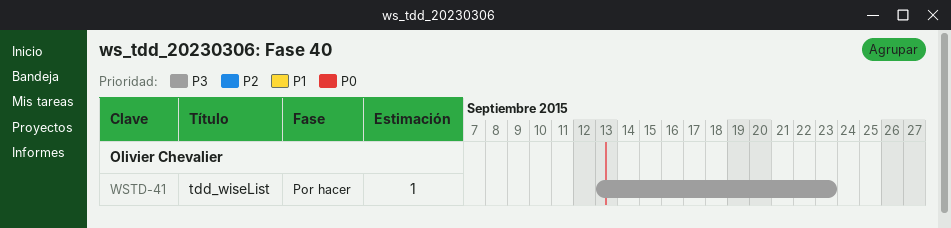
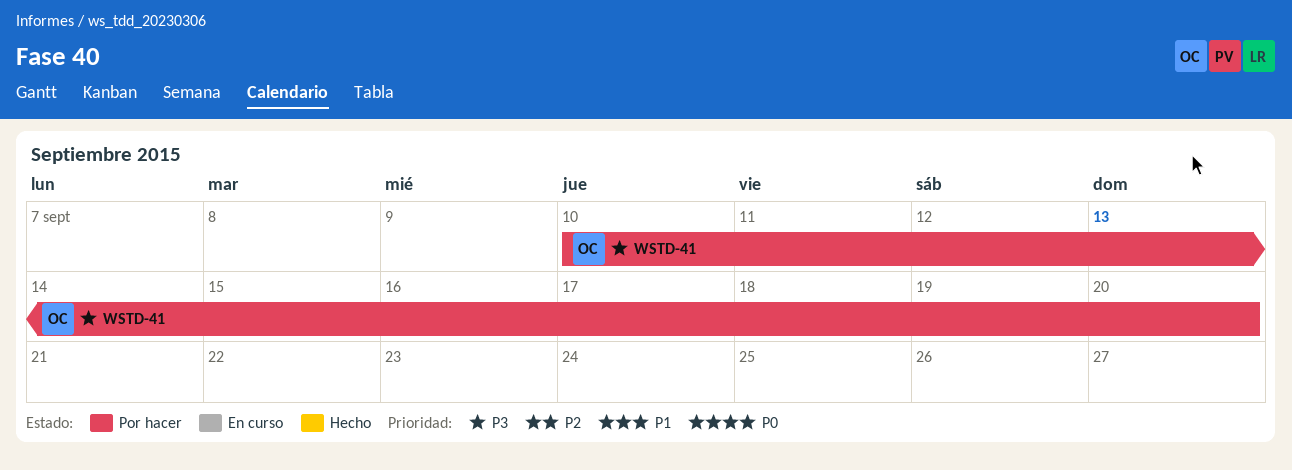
WSTD-41, start: Sep 13 -> Sep 10
WSTD-41, due: Sep 23 -> Sep 20

